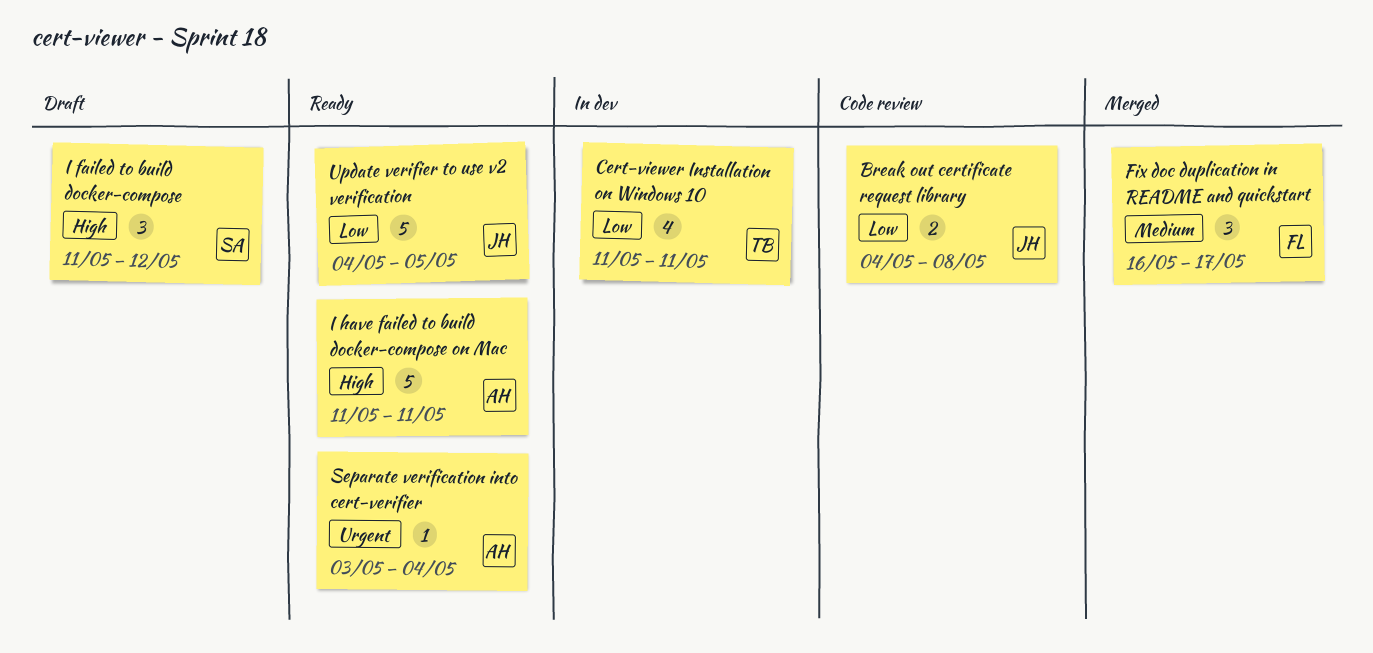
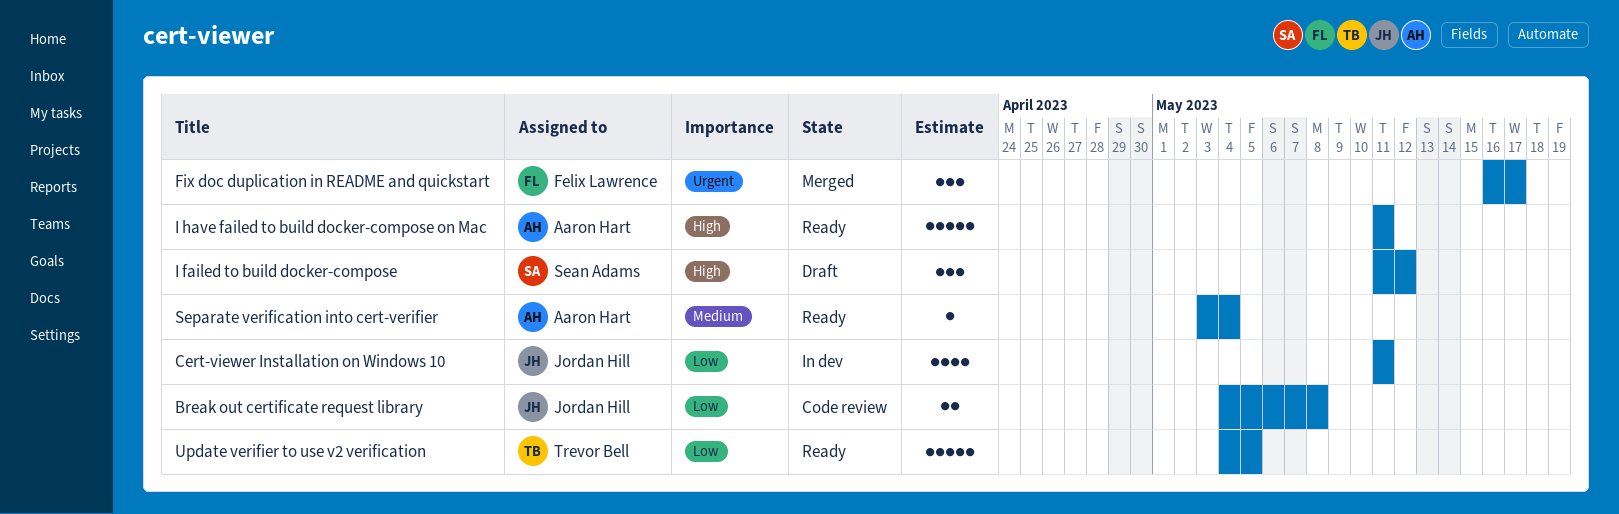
Cert-viewer Installation on Windows 10, owner: Trevor Bell -> Jordan Hill
Fix doc duplication in README and quickstart, priority: Medium -> Urgent
Separate verification into cert-verifier, priority: Urgent -> Medium
Update verifier to use v2 verification, owner: Jordan Hill -> Trevor Bell

